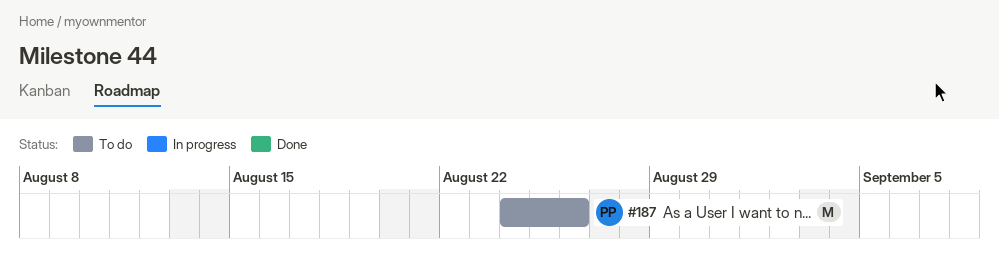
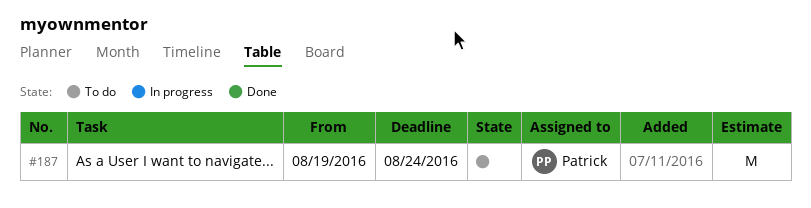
#187, start: Aug 24 -> Aug 19
#187, due: Aug 26 -> Aug 24

